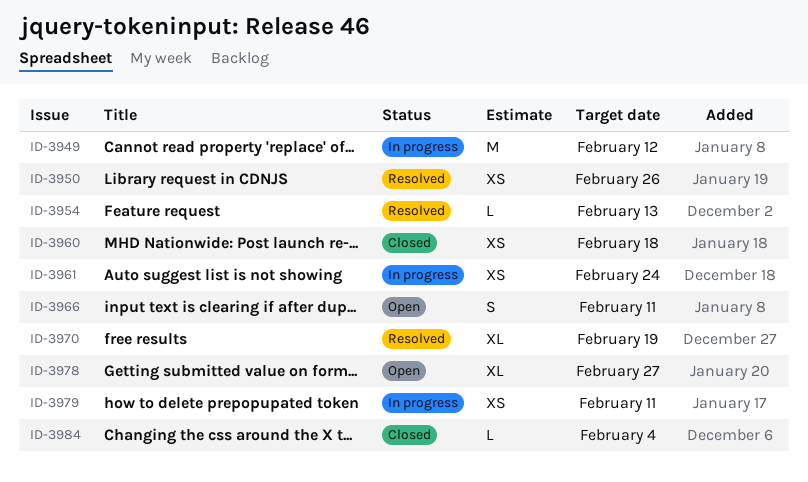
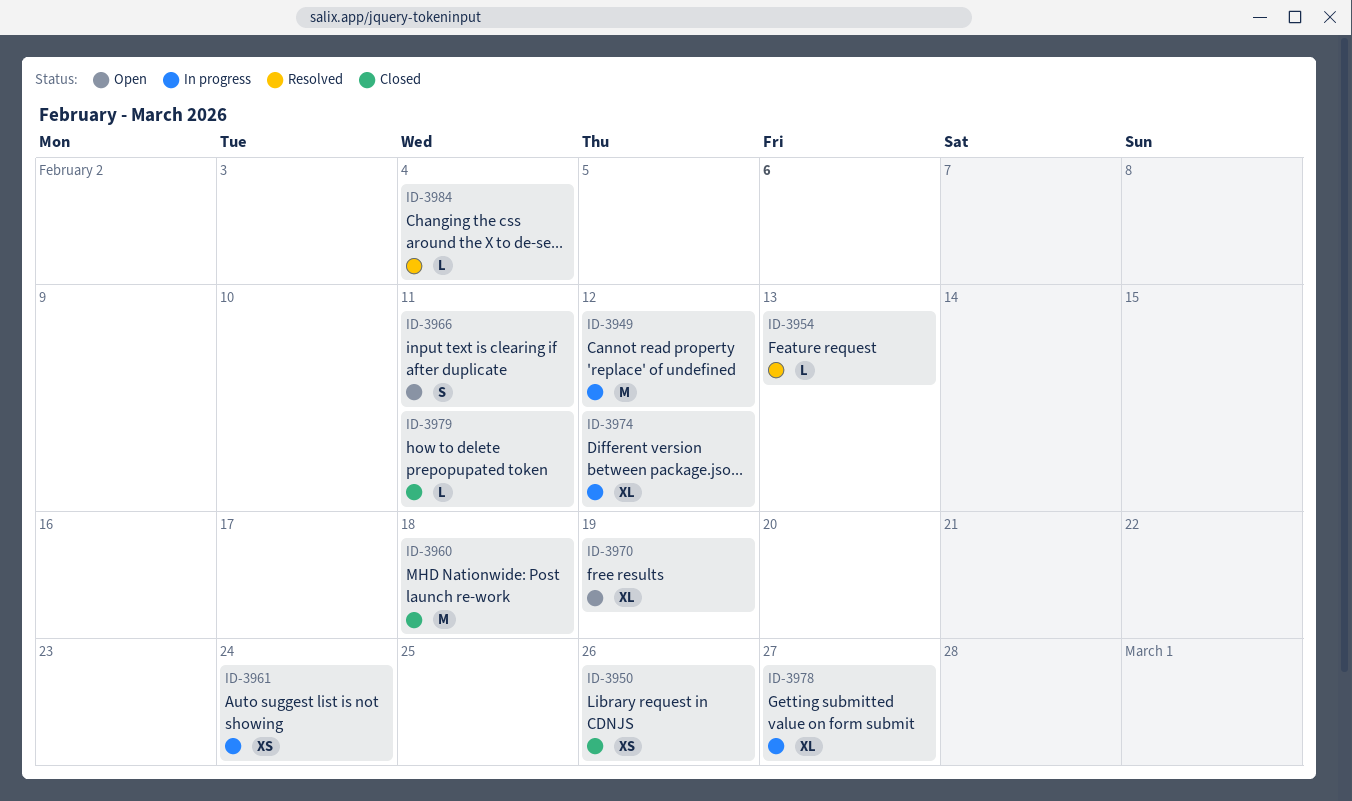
ID-3950, status: Resolved -> Closed
ID-3960, estimate: XS -> M
ID-3970, status: Resolved -> Open
ID-3974: none -> present
ID-3978, status: Open -> In progress
ID-3979, status: In progress -> Closed
ID-3979, estimate: XS -> L
ID-3984, status: Closed -> Resolved

